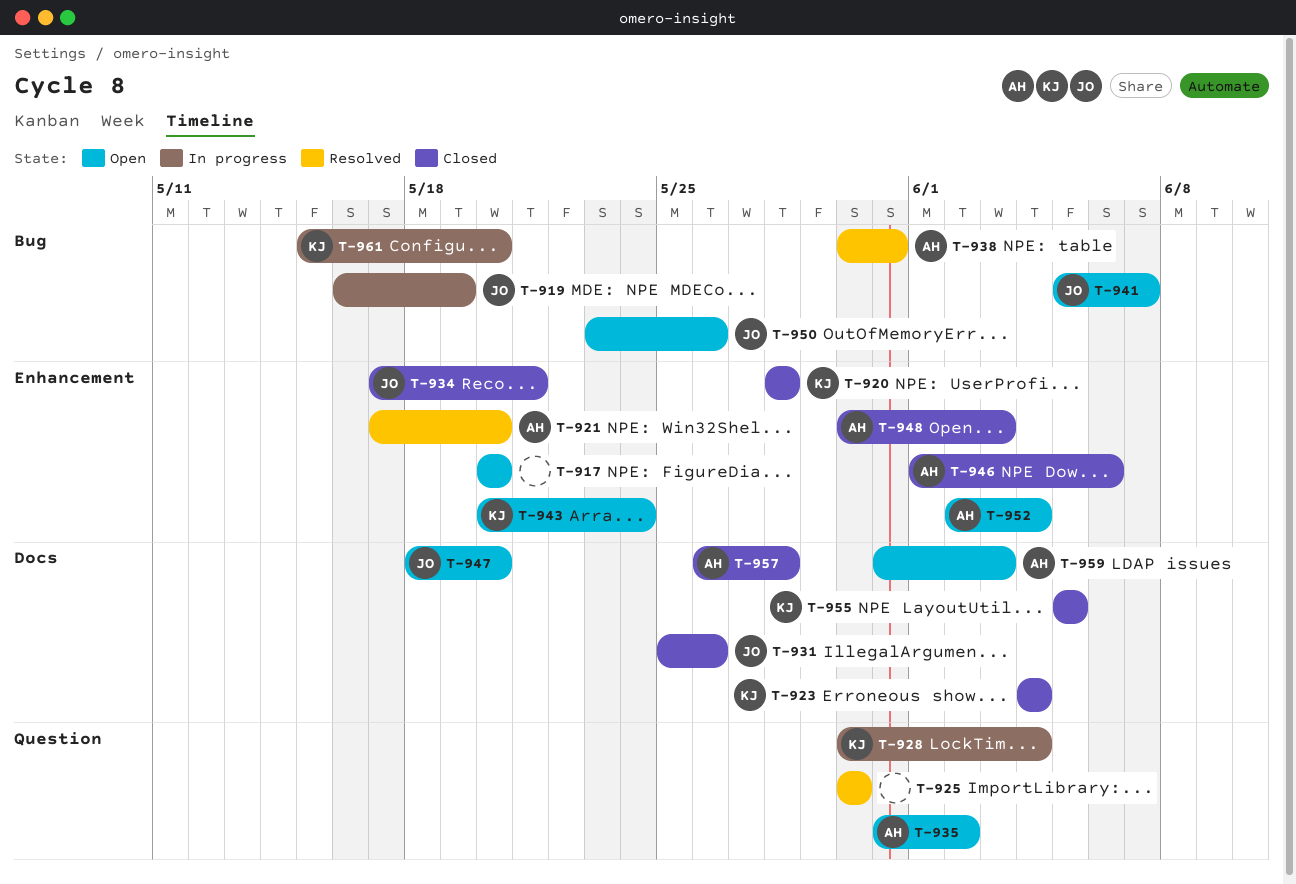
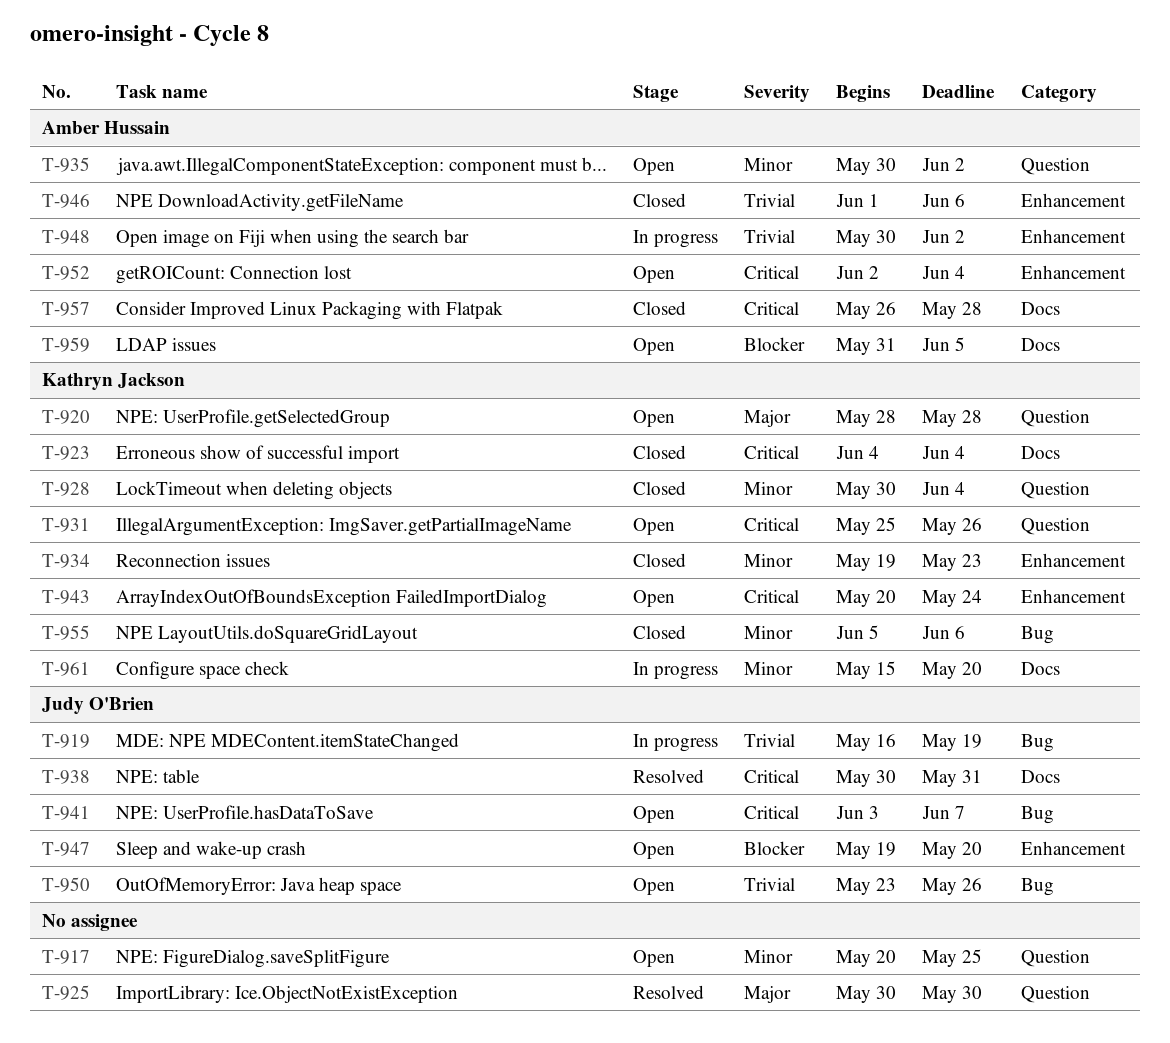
T-917, label: Enhancement -> Question
T-917, due: May 20 -> May 25
T-920, status: Closed -> Open
T-920, label: Enhancement -> Question
T-921: present -> none
T-928, status: In progress -> Closed
T-931, status: Closed -> Open
T-931, owner: Judy O'Brien -> Kathryn Jackson
T-931, label: Docs -> Question
T-934, owner: Judy O'Brien -> Kathryn Jackson
T-934, start: May 17 -> May 19
T-934, due: May 21 -> May 23
T-935, start: May 31 -> May 30
T-938, owner: Amber Hussain -> Judy O'Brien
T-938, label: Bug -> Docs
T-941, start: Jun 5 -> Jun 3
T-947, label: Docs -> Enhancement
T-947, start: May 18 -> May 19
T-948, status: Closed -> In progress
T-948, due: Jun 3 -> Jun 2
T-955, label: Docs -> Bug
T-955, due: Jun 5 -> Jun 6
T-959, due: Jun 3 -> Jun 5
T-961, label: Bug -> Docs

